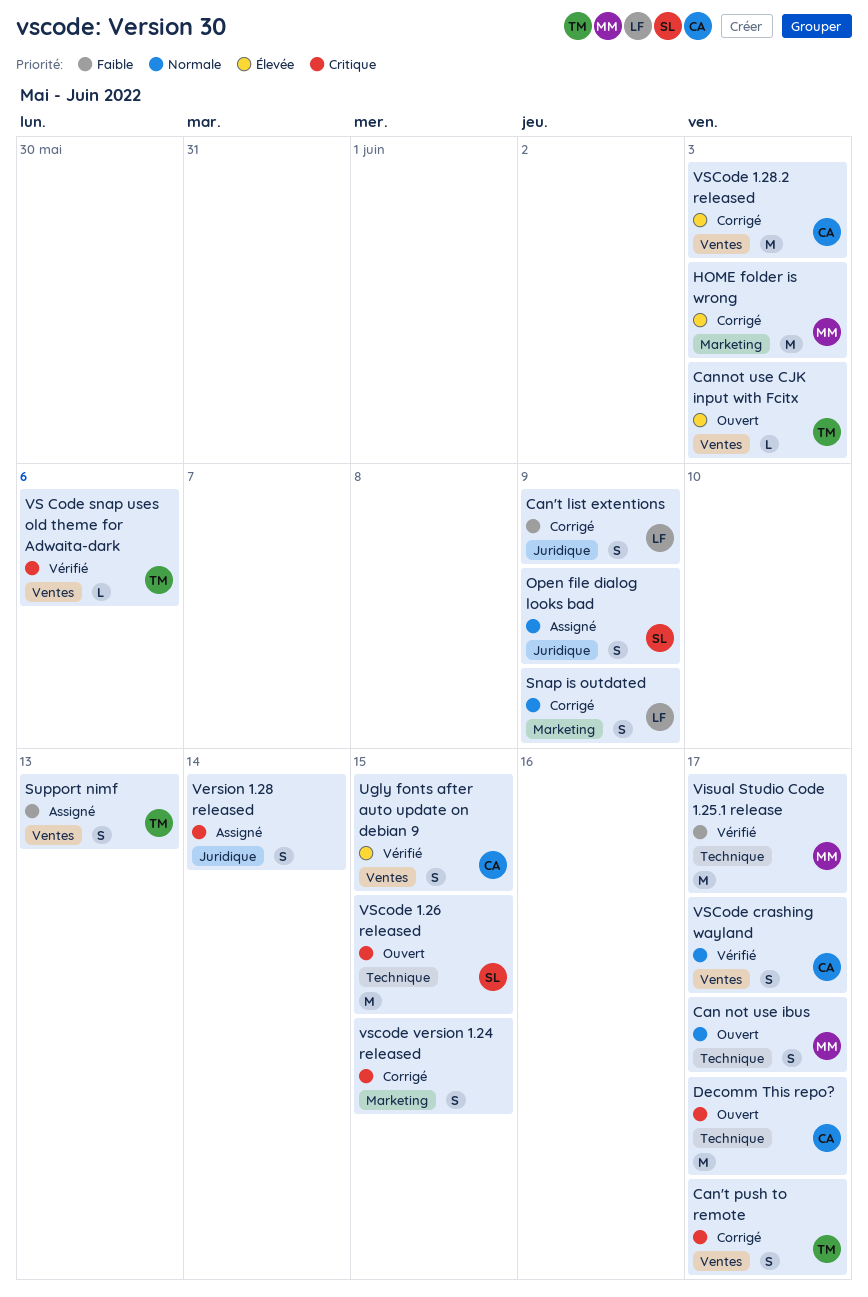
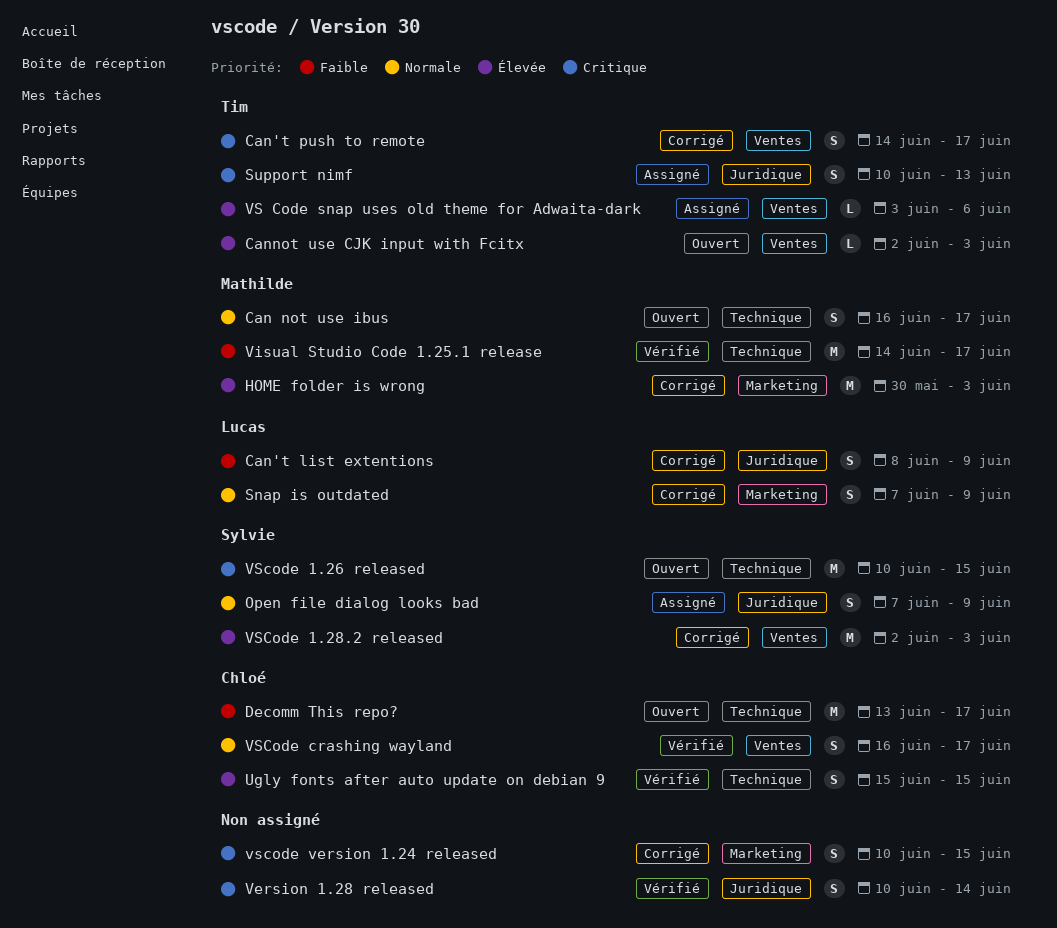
Decomm This repo?, priority: Critique -> Faible
Support nimf, priority: Faible -> Critique
Support nimf, label: Ventes -> Juridique
Ugly fonts after auto update on debian 9, label: Ventes -> Technique
Version 1.28 released, status: Assigné -> Vérifié
VS Code snap uses old theme for Adwaita-dark, status: Vérifié -> Assigné
VS Code snap uses old theme for Adwaita-dark, priority: Critique -> Élevée
VSCode 1.28.2 released, owner: Chloé -> Sylvie

